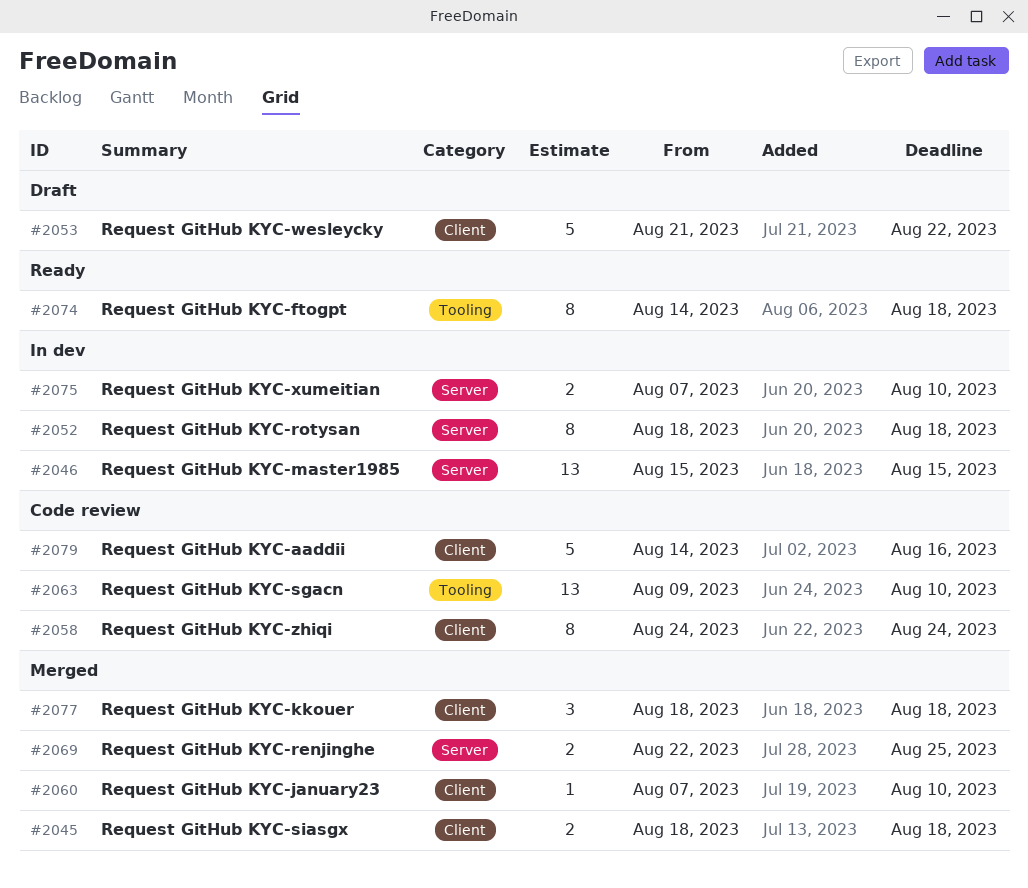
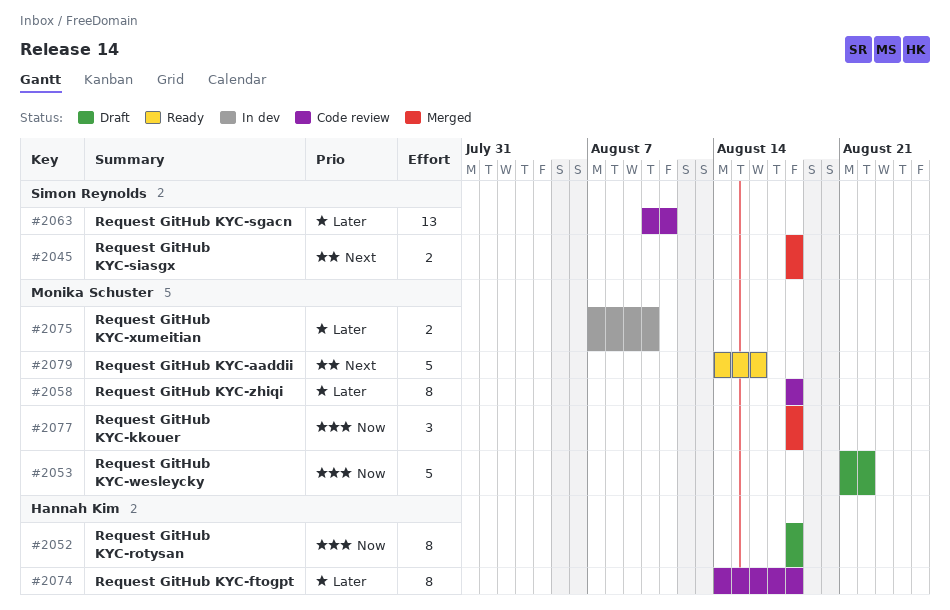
#2046: present -> none
#2052, status: In dev -> Draft
#2058, start: Aug 24 -> Aug 18
#2058, due: Aug 24 -> Aug 18
#2060: present -> none
#2063, start: Aug 9 -> Aug 10
#2063, due: Aug 10 -> Aug 11
#2069: present -> none
#2074, status: Ready -> Code review
#2079, status: Code review -> Ready

